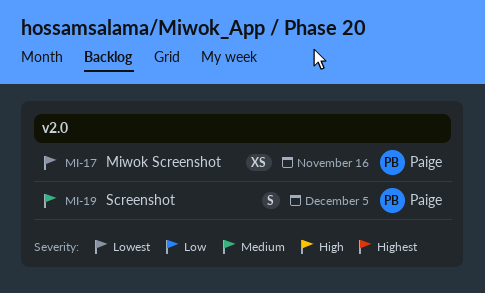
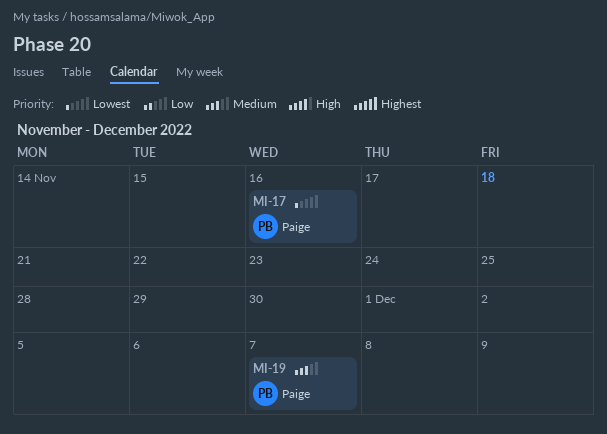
MI-19, due: Dec 5 -> Dec 7

